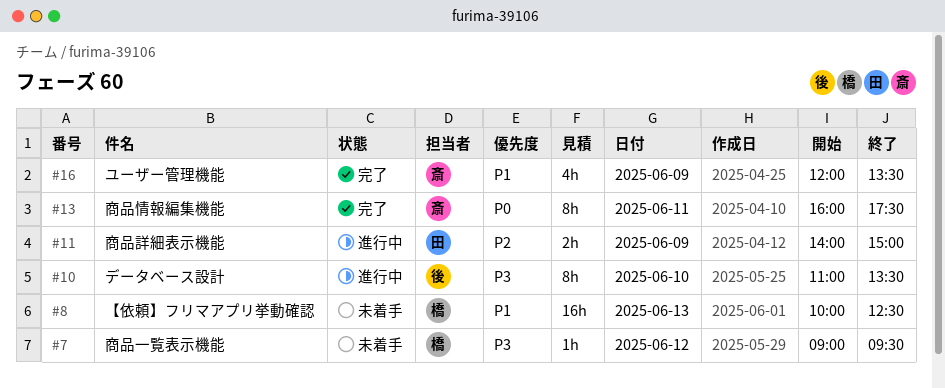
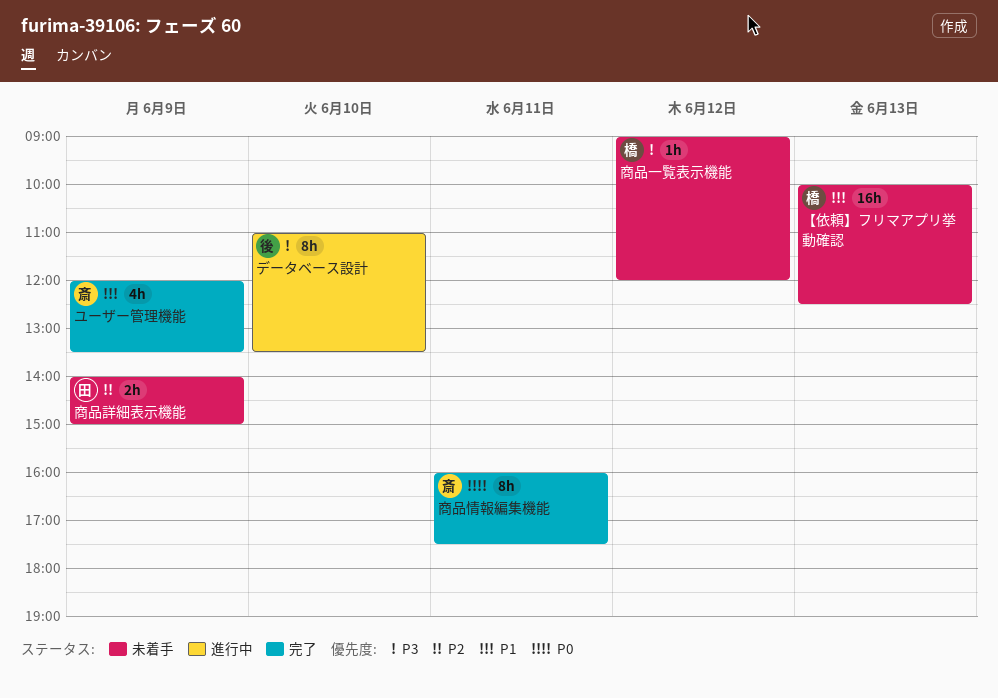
商品一覧表示機能, ends: 09:30 -> 12:00
商品詳細表示機能, status: 進行中 -> 未着手

